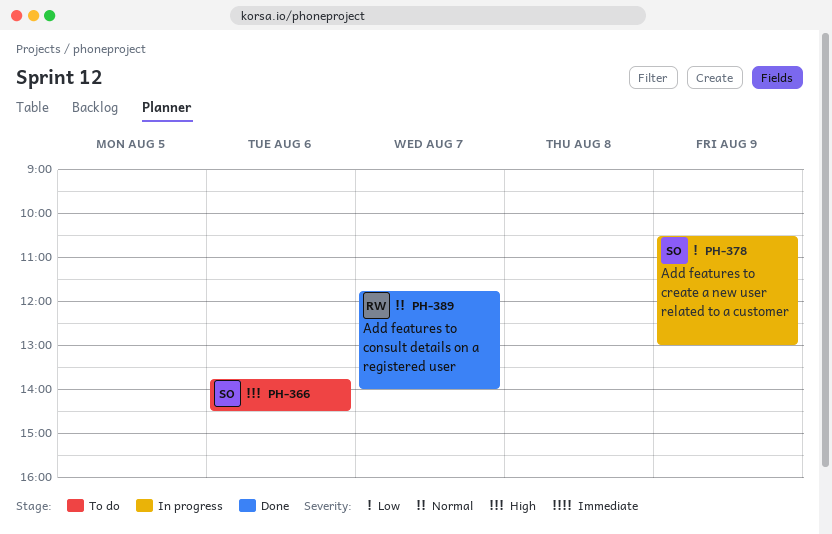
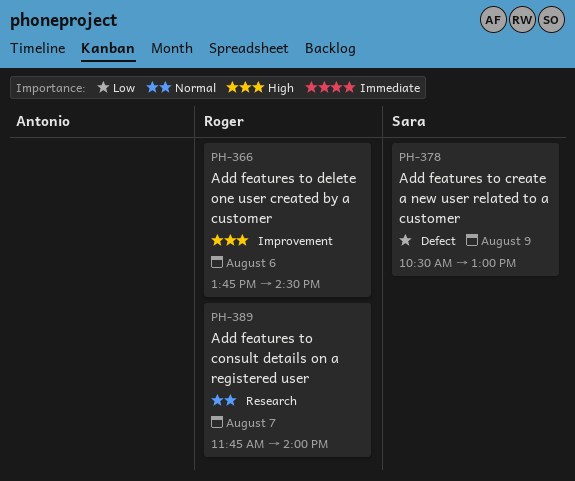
PH-366, owner: Sara -> Roger

